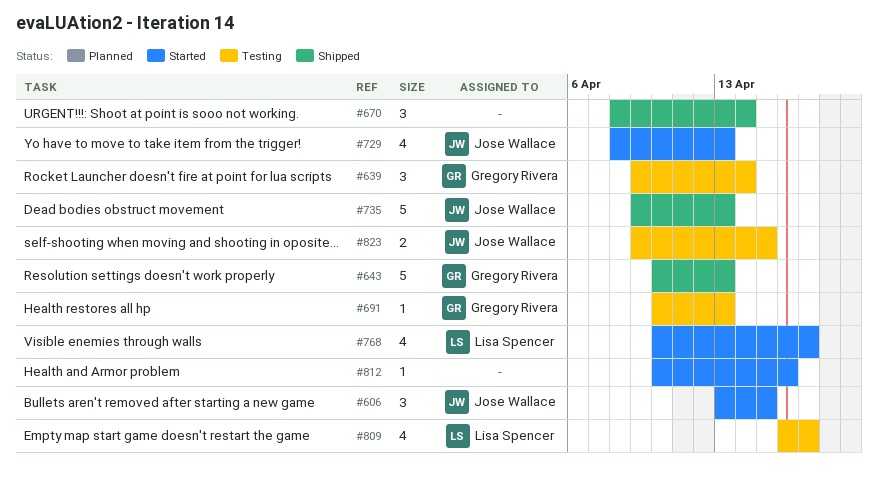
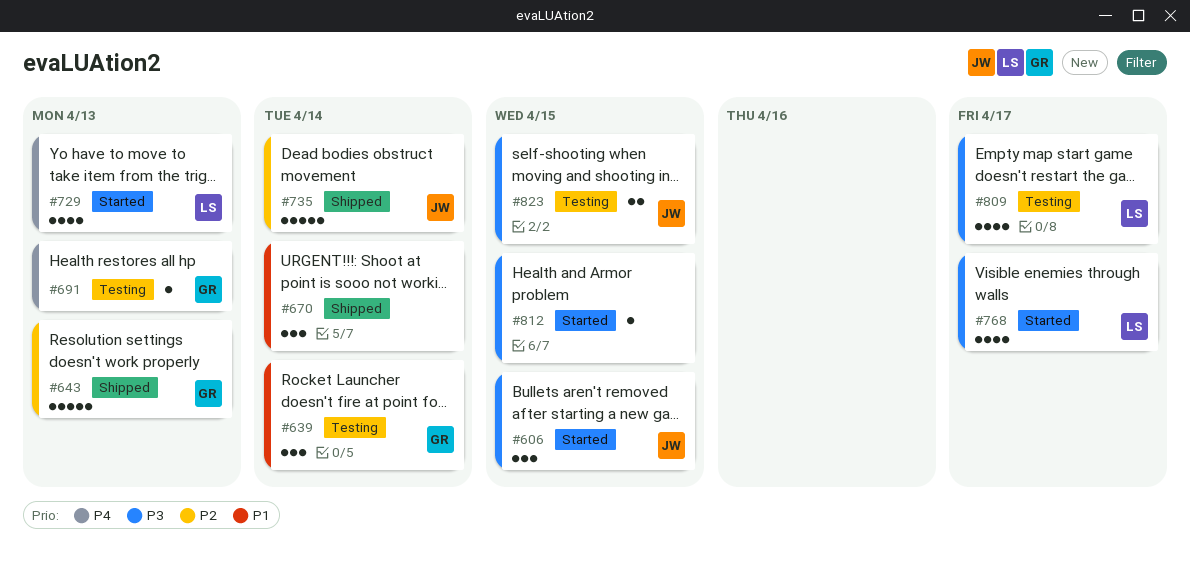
#729, owner: Jose Wallace -> Lisa Spencer
#735, due: Apr 13 -> Apr 14
#812, due: Apr 16 -> Apr 15

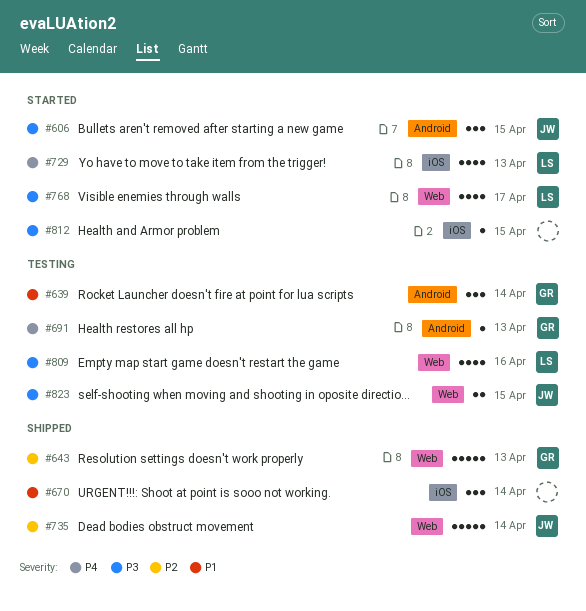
#809, due: Apr 17 -> Apr 16

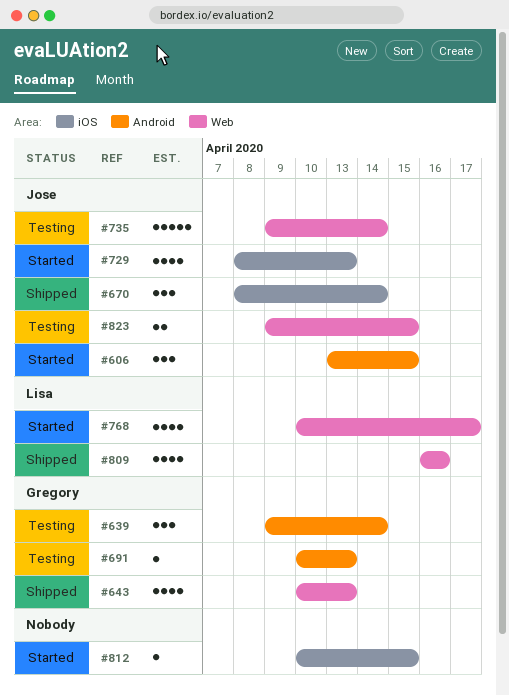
#643, estimate: 5 -> 4
#670, owner: none -> Jose
#729, owner: Lisa -> Jose
#735, status: Shipped -> Testing
#809, status: Testing -> Shipped

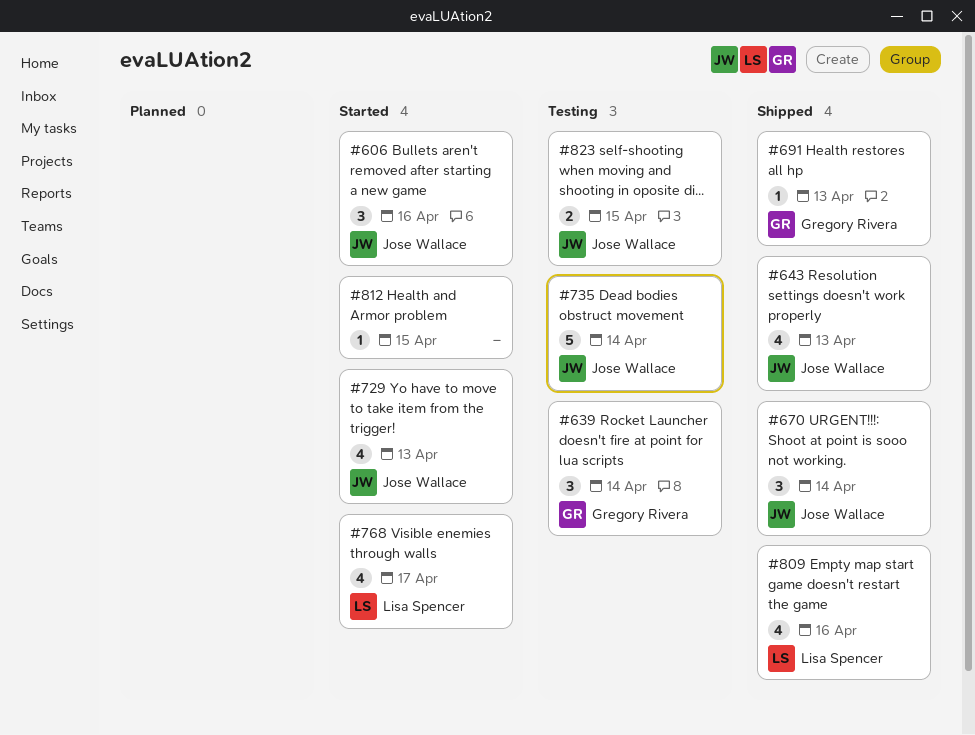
#606, due: Apr 15 -> Apr 16
#643, owner: Gregory Rivera -> Jose Wallace
#691, status: Testing -> Shipped

